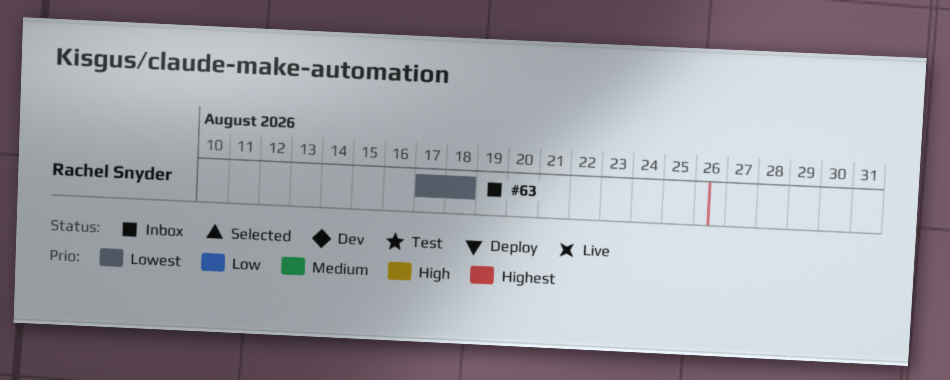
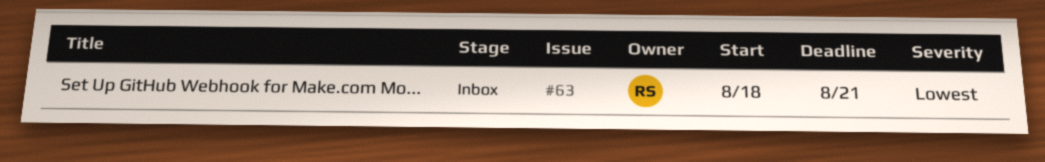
#63, start: Aug 17 -> Aug 18
#63, due: Aug 18 -> Aug 21

